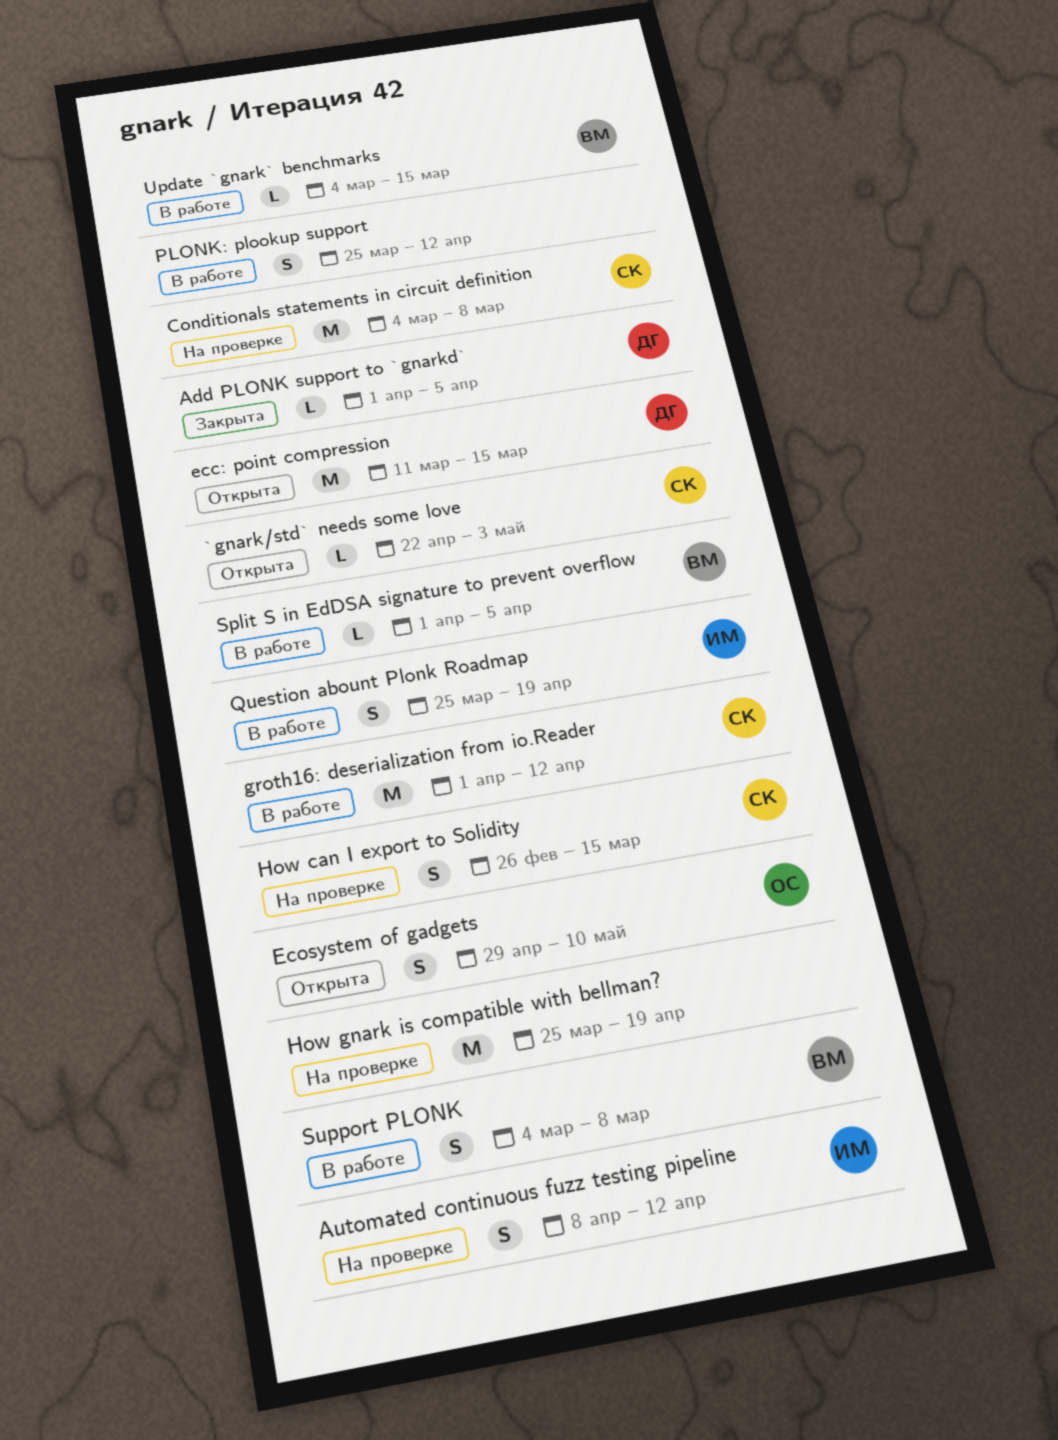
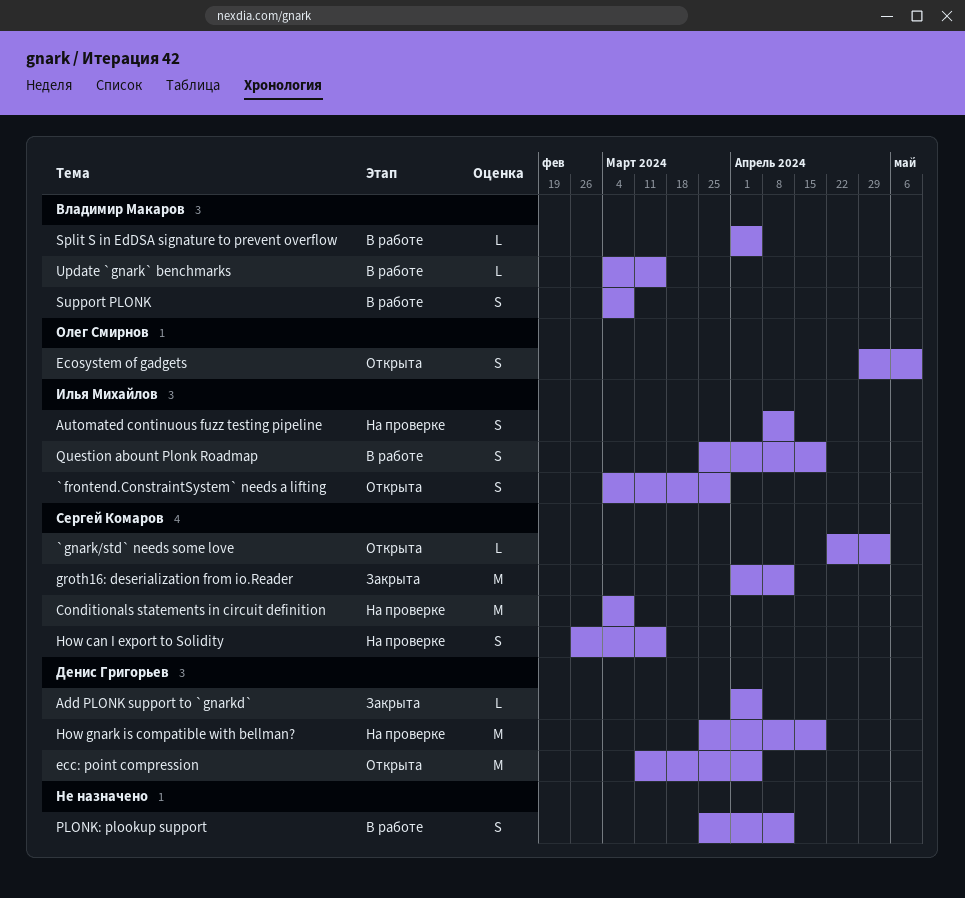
`frontend.ConstraintSystem` needs a lifting: none -> present
ecc: point compression, due: Mar 15 -> Apr 5
groth16: deserialization from io.Reader, status: В работе -> Закрыта
How gnark is compatible with bellman?, owner: none -> Денис Григорьев

